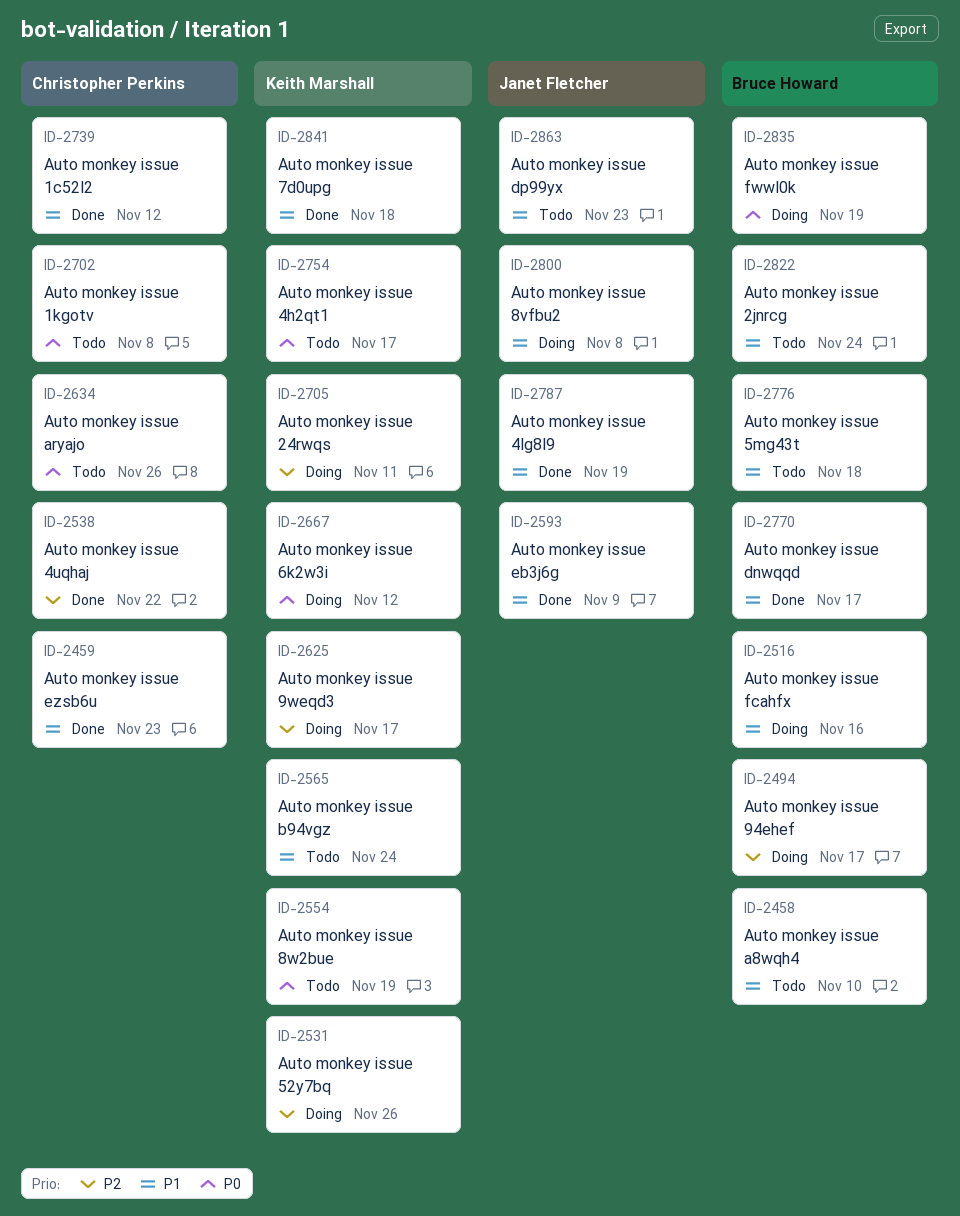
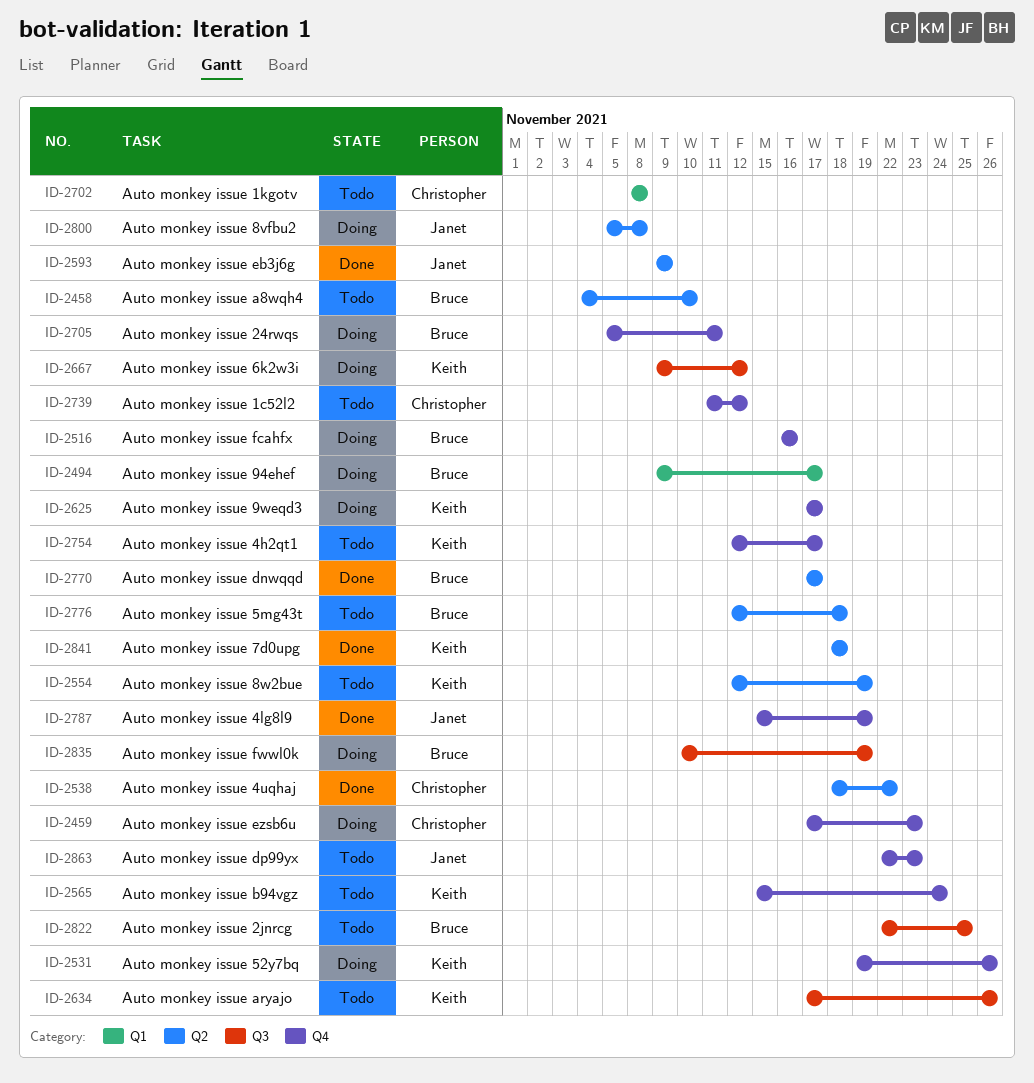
ID-2459, status: Done -> Doing
ID-2634, owner: Christopher Perkins -> Keith Marshall
ID-2705, owner: Keith Marshall -> Bruce Howard
ID-2739, status: Done -> Todo
ID-2822, due: Nov 24 -> Nov 25

